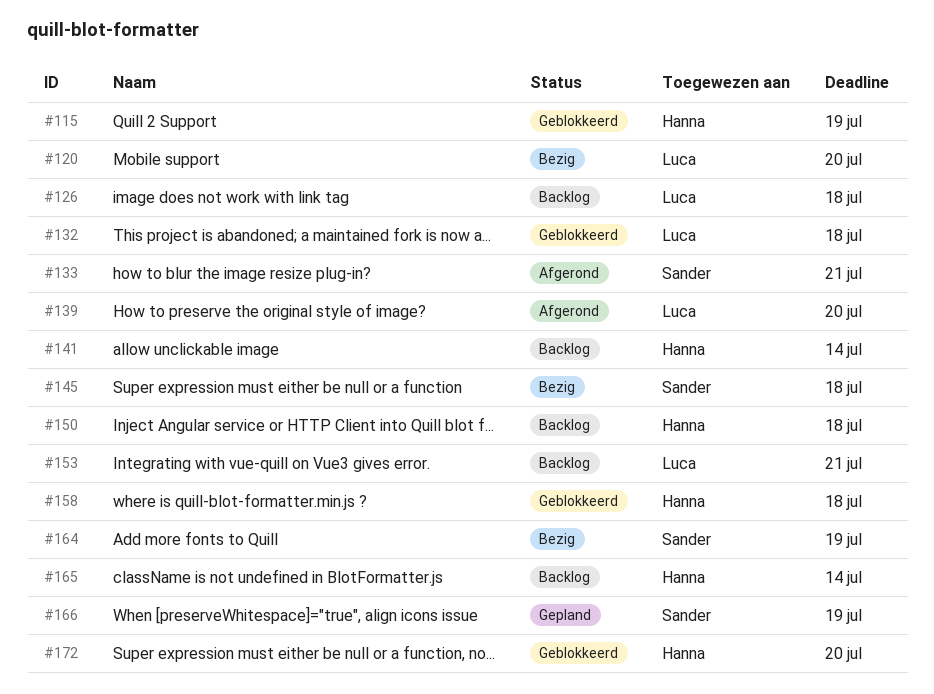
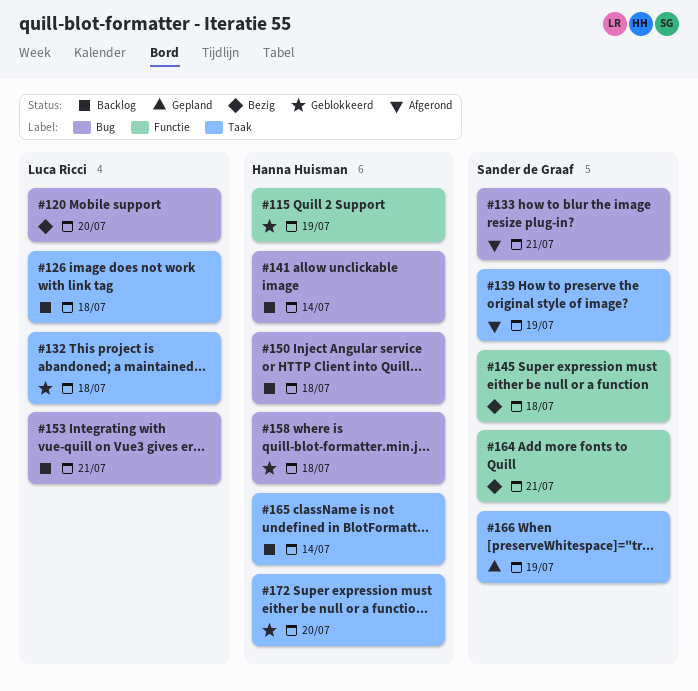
#139, owner: Luca Ricci -> Sander de Graaf
#139, due: Jul 20 -> Jul 19
#164, due: Jul 19 -> Jul 21

